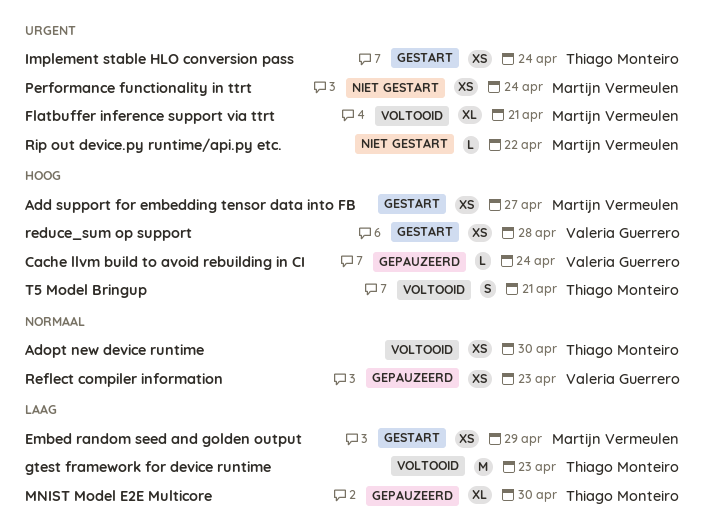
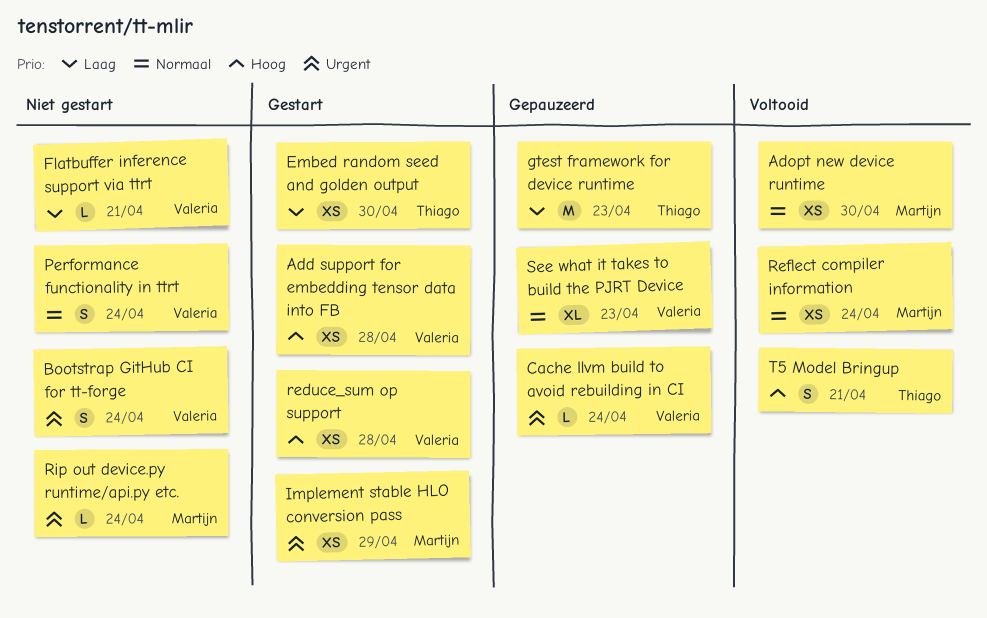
Add support for embedding tensor data into FB, owner: Martijn Vermeulen -> Valeria Guerrero
Add support for embedding tensor data into FB, due: Apr 27 -> Apr 28
Adopt new device runtime, owner: Thiago Monteiro -> Martijn Vermeulen
Bootstrap GitHub CI for tt-forge: none -> present
Cache llvm build to avoid rebuilding in CI, priority: Hoog -> Urgent
Embed random seed and golden output, owner: Martijn Vermeulen -> Thiago Monteiro
Embed random seed and golden output, due: Apr 29 -> Apr 30
Flatbuffer inference support via ttrt, status: Voltooid -> Niet gestart
Flatbuffer inference support via ttrt, owner: Martijn Vermeulen -> Valeria Guerrero
Flatbuffer inference support via ttrt, priority: Urgent -> Laag
Flatbuffer inference support via ttrt, estimate: XL -> L
gtest framework for device runtime, status: Voltooid -> Gepauzeerd
Implement stable HLO conversion pass, owner: Thiago Monteiro -> Martijn Vermeulen
Implement stable HLO conversion pass, due: Apr 24 -> Apr 29
MNIST Model E2E Multicore: present -> none
Performance functionality in ttrt, owner: Martijn Vermeulen -> Valeria Guerrero
Performance functionality in ttrt, priority: Urgent -> Normaal
Performance functionality in ttrt, estimate: XS -> S
Reflect compiler information, status: Gepauzeerd -> Voltooid
Reflect compiler information, owner: Valeria Guerrero -> Martijn Vermeulen
Reflect compiler information, due: Apr 23 -> Apr 24
Rip out device.py runtime/api.py etc., due: Apr 22 -> Apr 24
See what it takes to build the PJRT Device: none -> present

